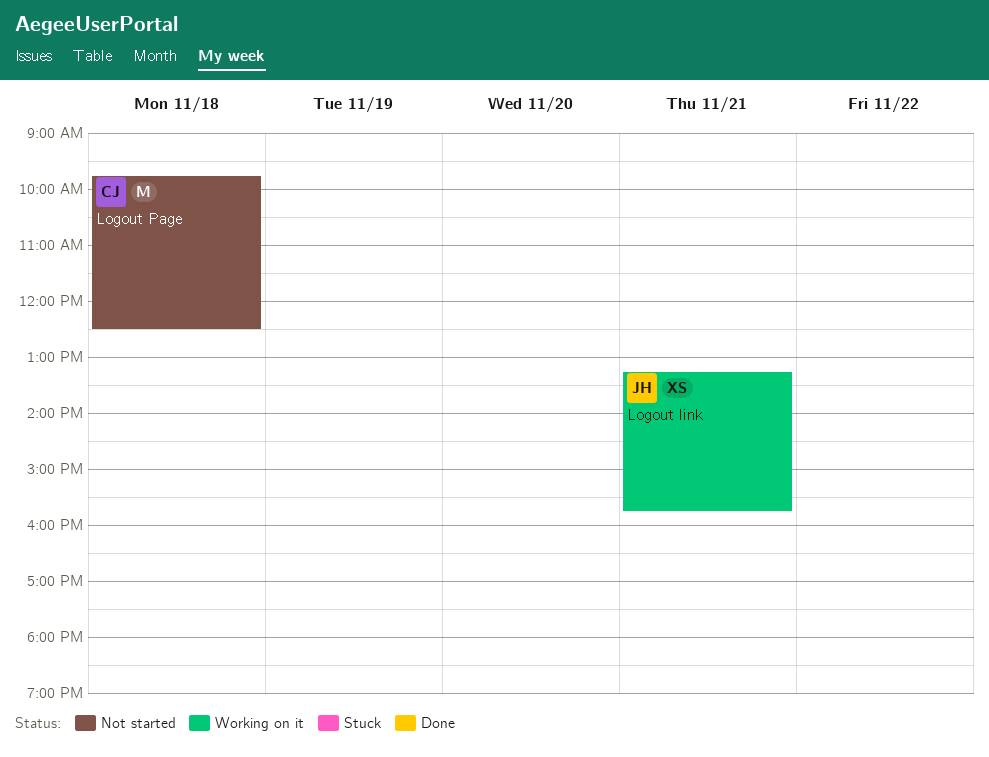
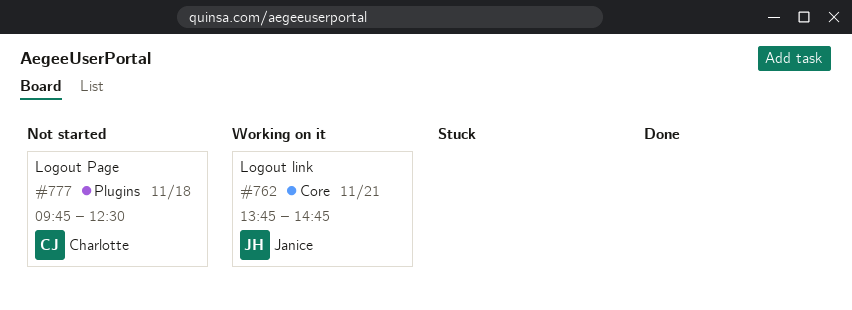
Logout link, begins: 13:15 -> 13:45
Logout link, ends: 15:45 -> 14:45

